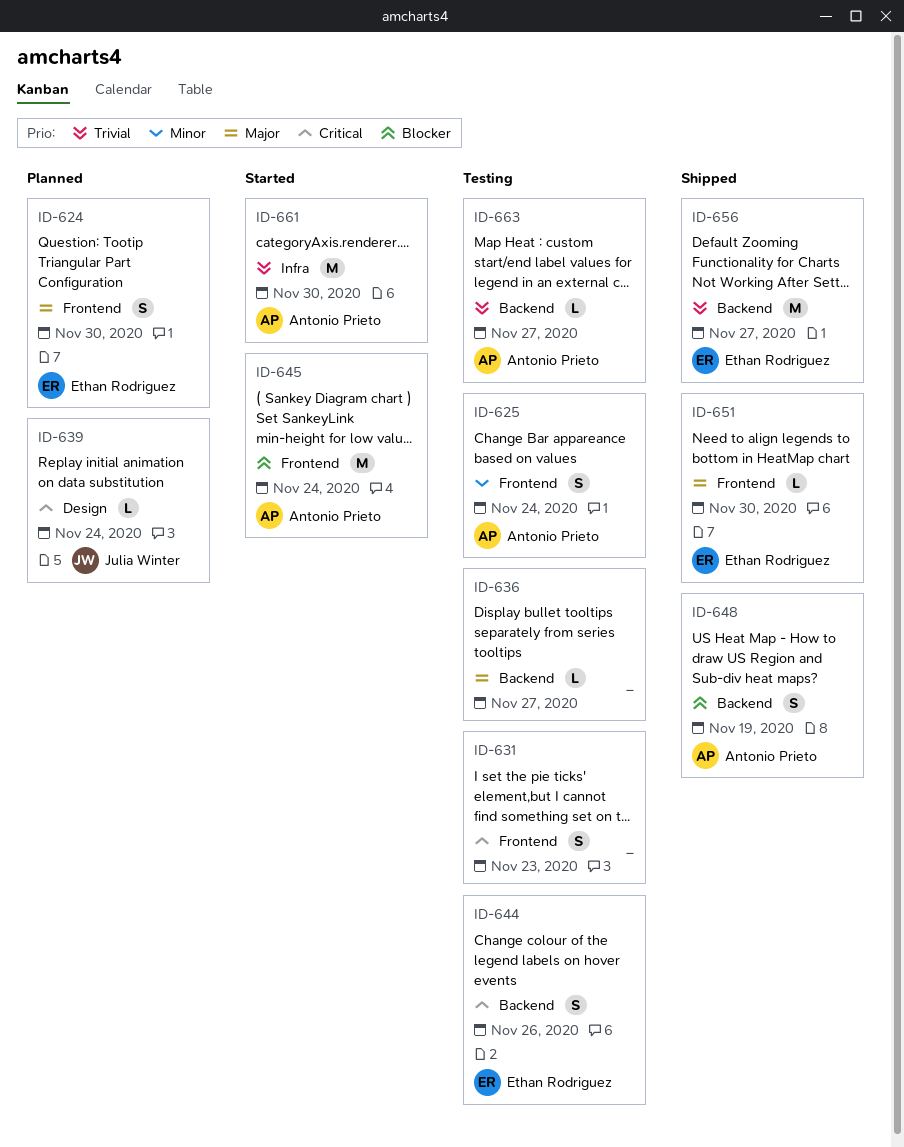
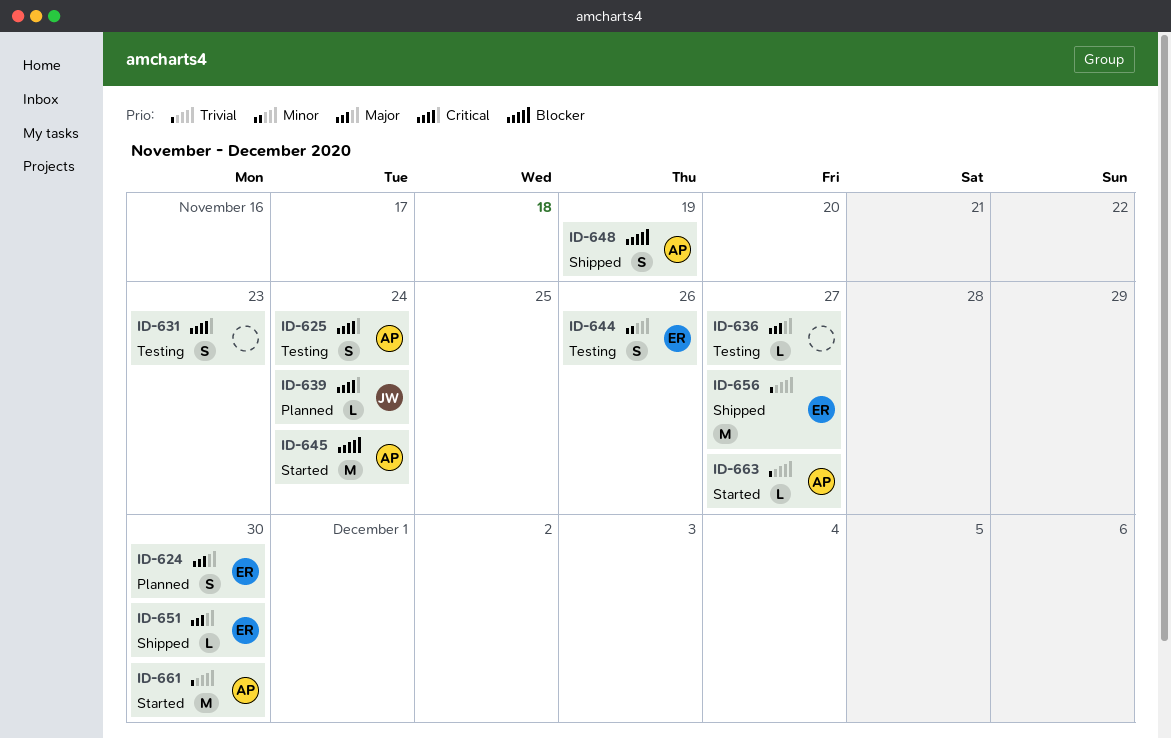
ID-625, priority: Minor -> Critical
ID-644, priority: Critical -> Minor
ID-663, status: Testing -> Started

